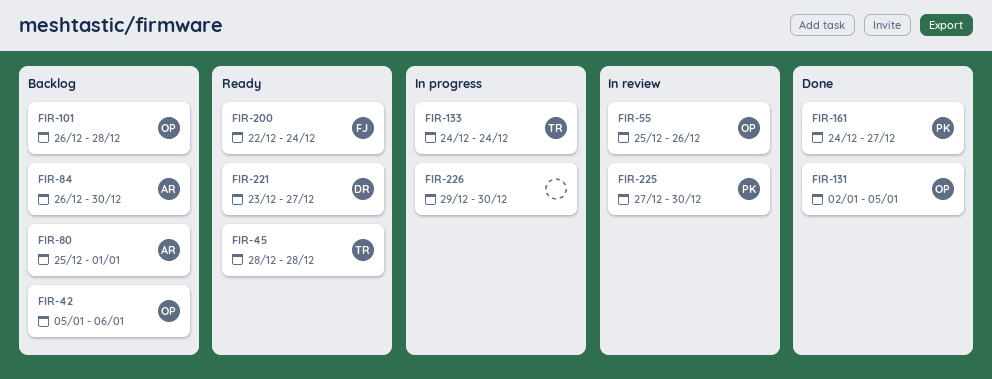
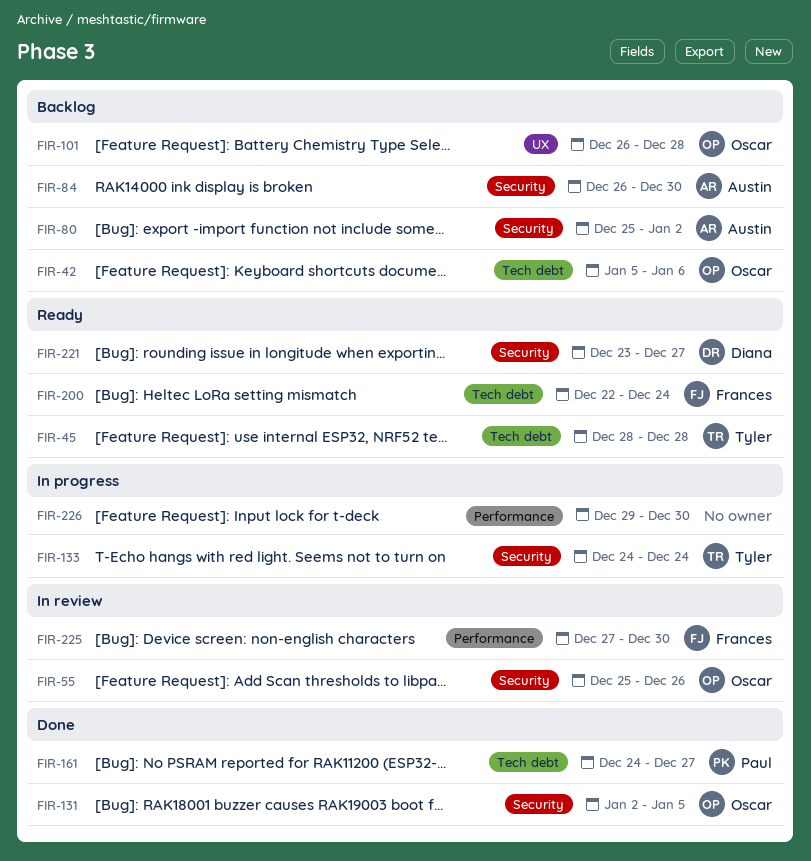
FIR-80, due: Jan 1 -> Jan 2
FIR-225, owner: Paul -> Frances

